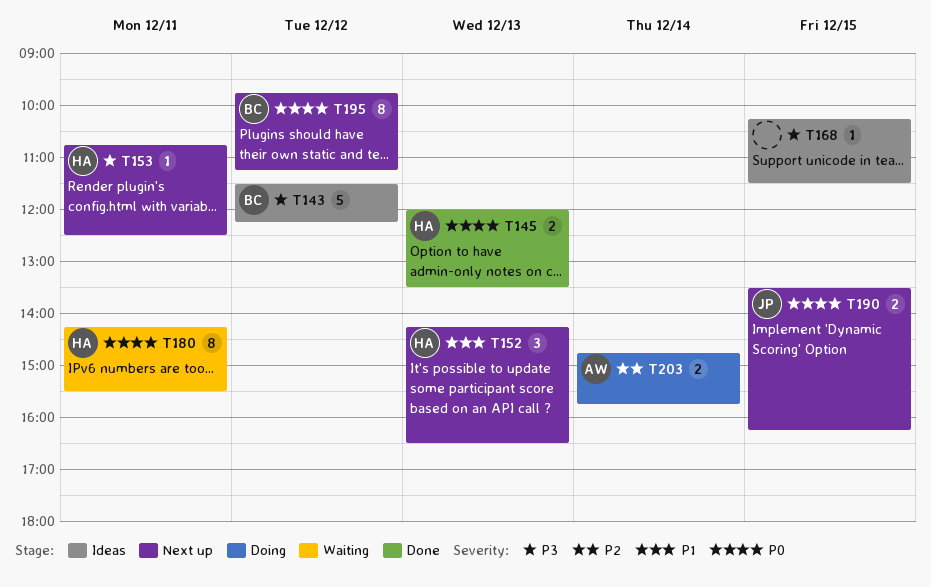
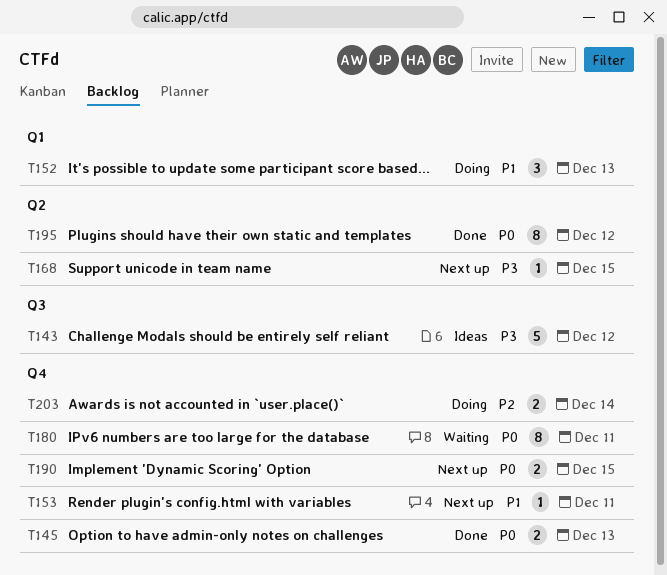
T152, status: Next up -> Doing
T153, priority: P3 -> P1
T168, status: Ideas -> Next up
T195, status: Next up -> Done

